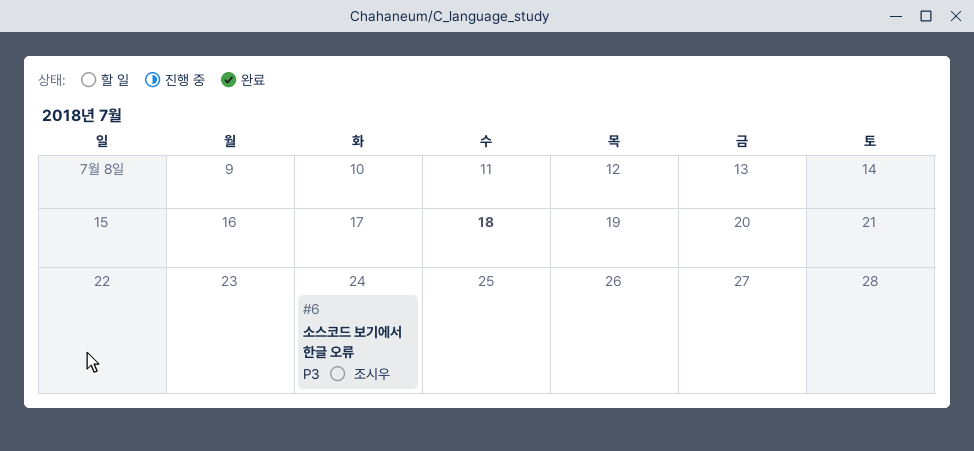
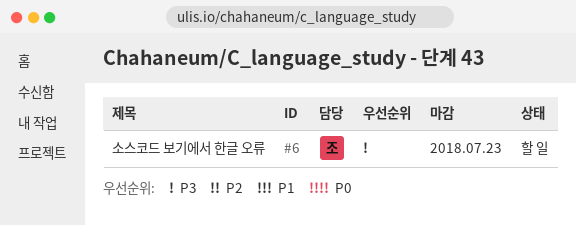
#6, due: Jul 24 -> Jul 23

